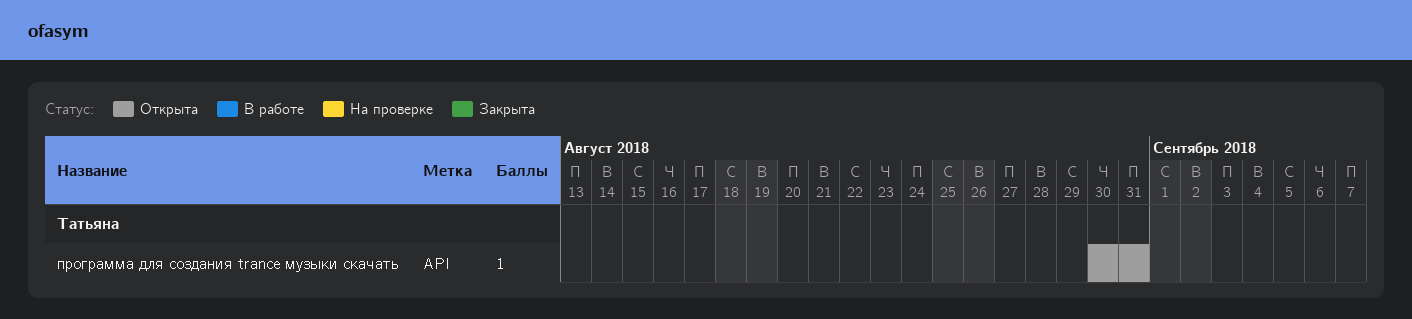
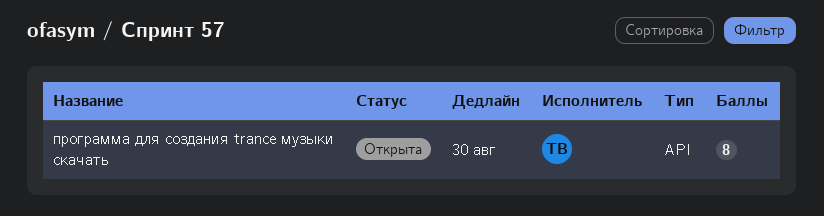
программа для создания trance музыки скачать, estimate: 1 -> 8
программа для создания trance музыки скачать, due: Aug 31 -> Aug 30

